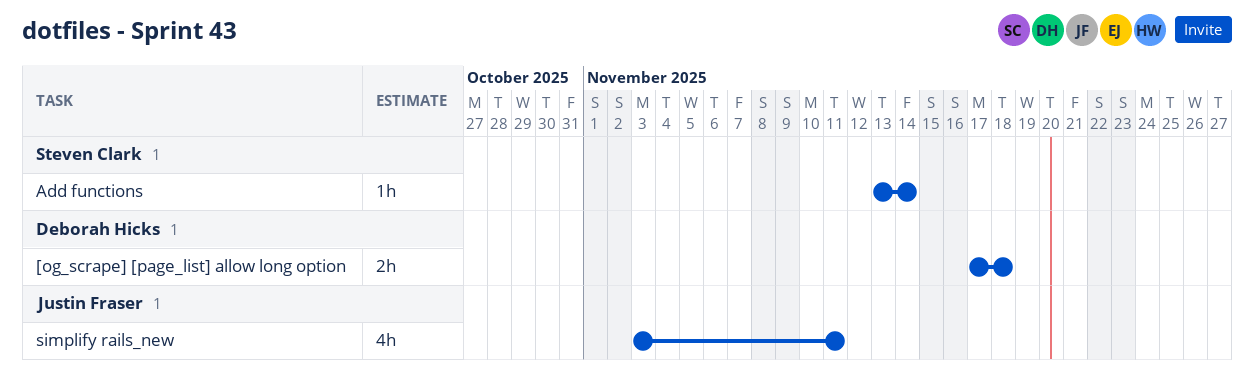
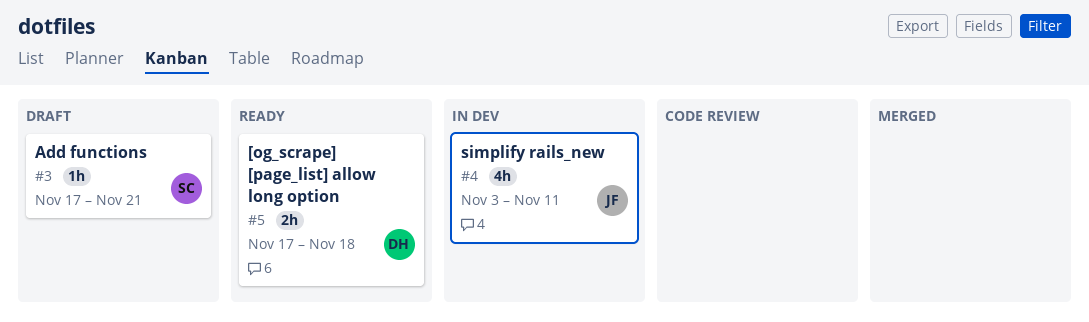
Add functions, start: Nov 13 -> Nov 17
Add functions, due: Nov 14 -> Nov 21

